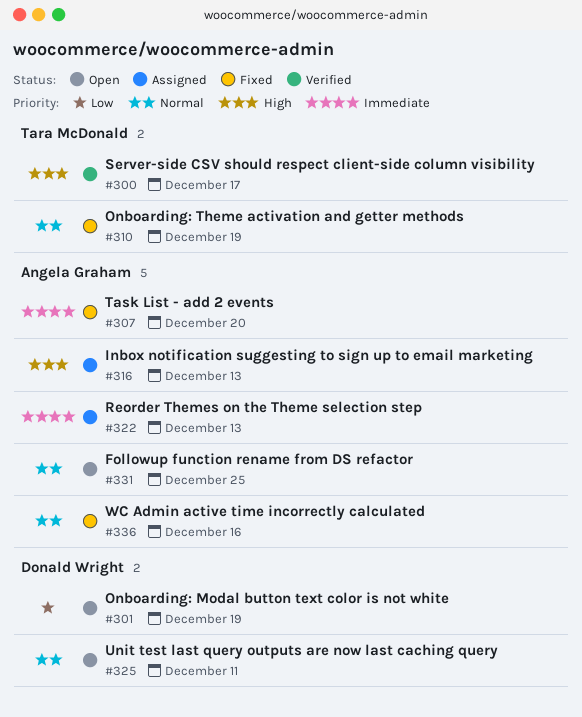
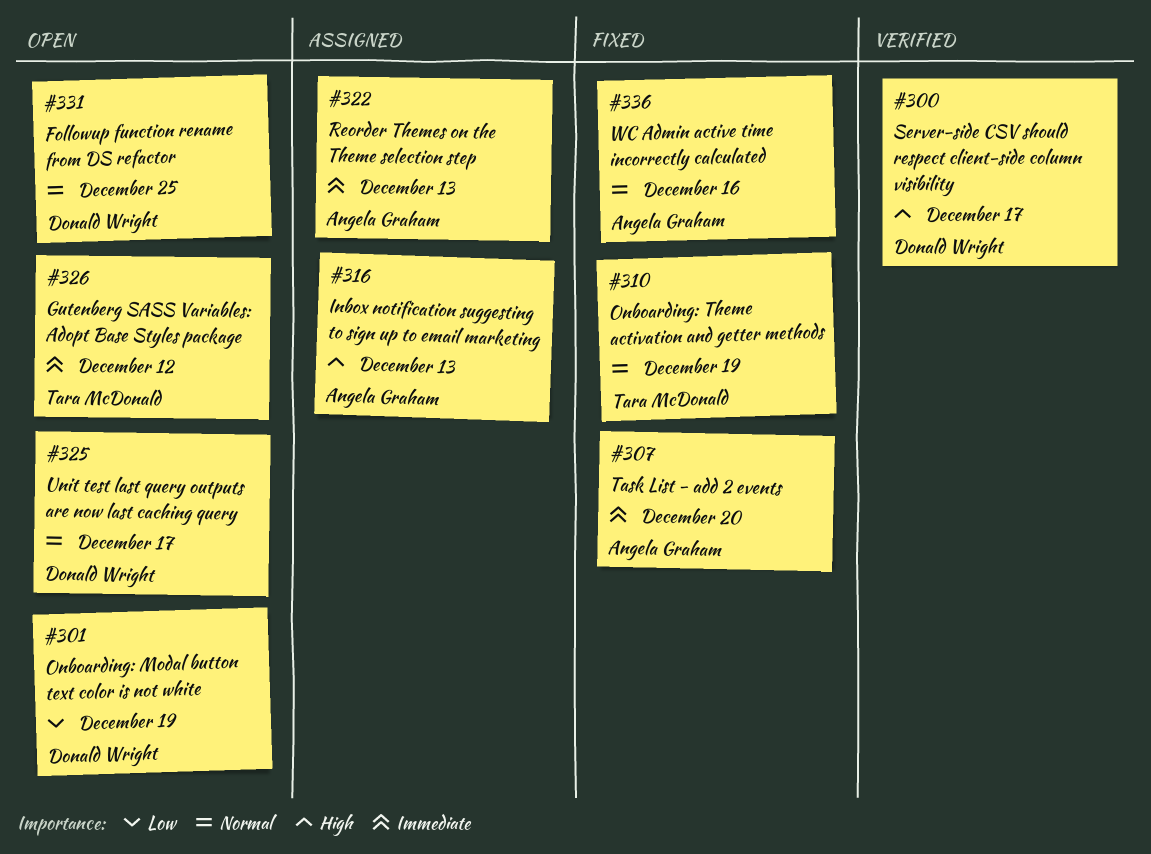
#300, owner: Tara McDonald -> Donald Wright
#325, due: Dec 11 -> Dec 17
#326: none -> present
#331, owner: Angela Graham -> Donald Wright

